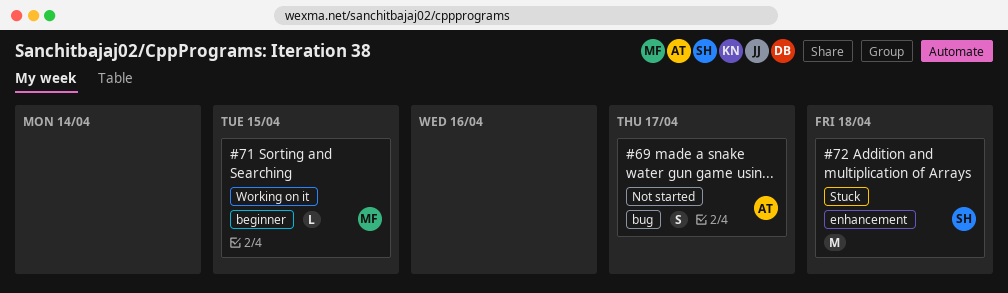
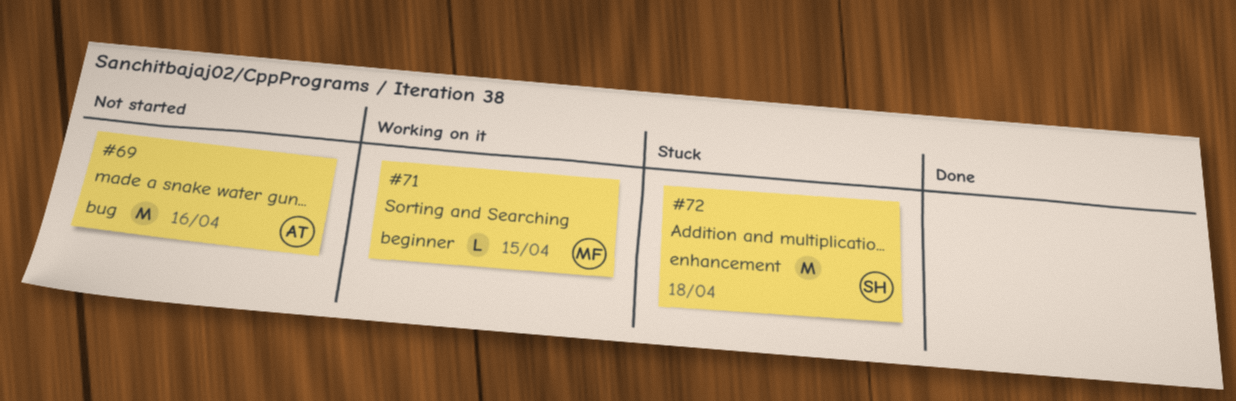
#69, estimate: S -> M
#69, due: Apr 17 -> Apr 16

